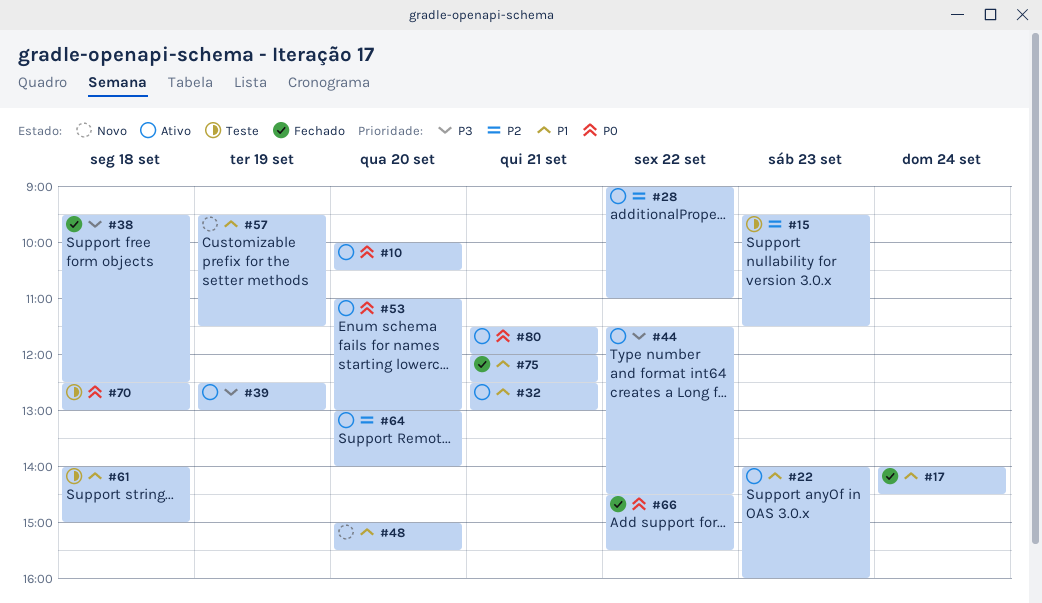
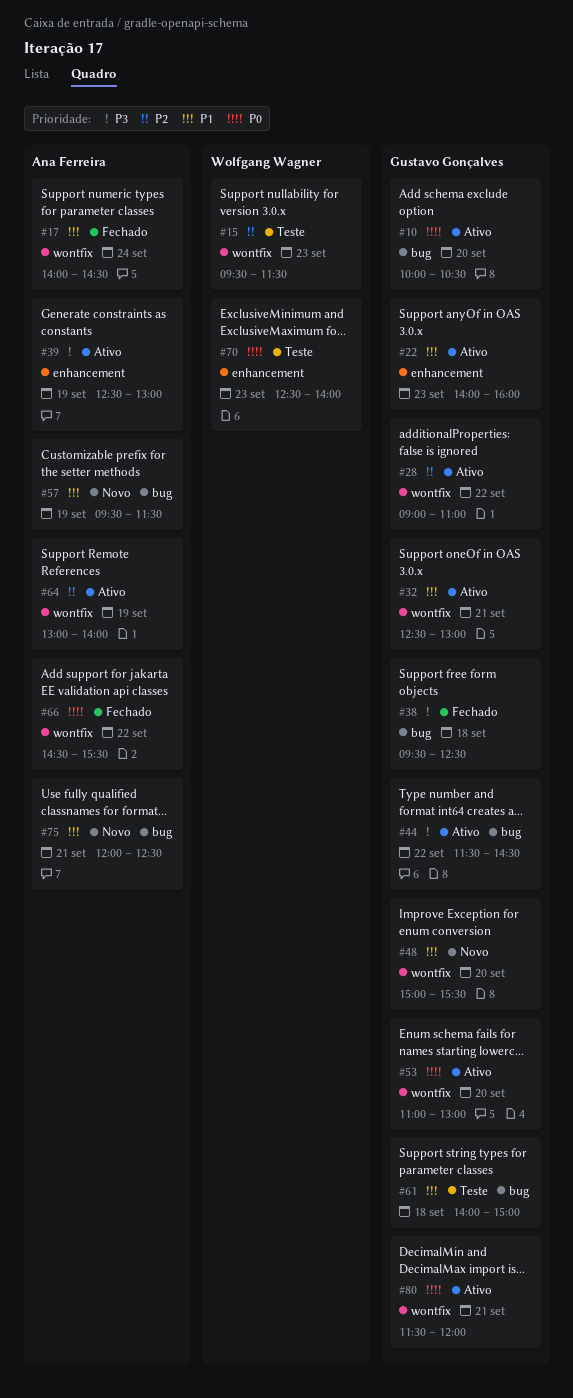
#64, day: Sep 20 -> Sep 19
#70, day: Sep 18 -> Sep 23
#70, ends: 13:00 -> 14:00
#75, status: Fechado -> Novo

